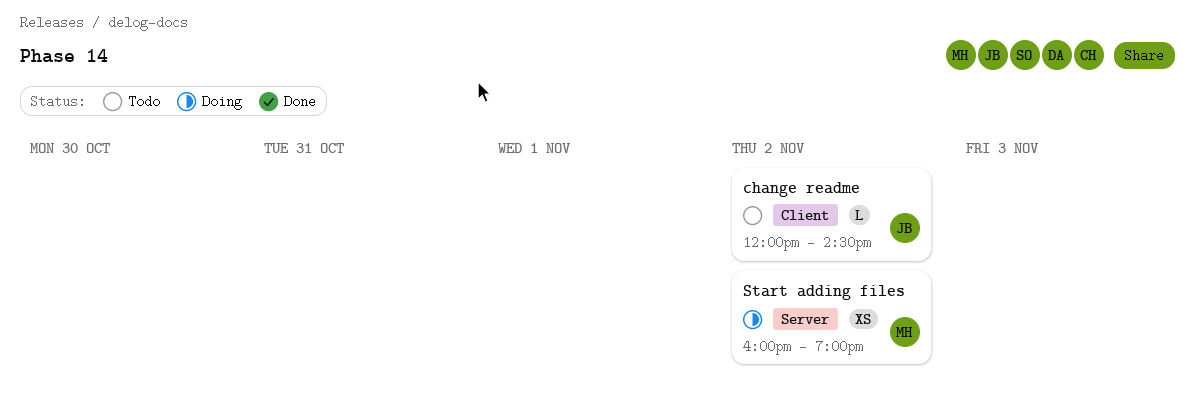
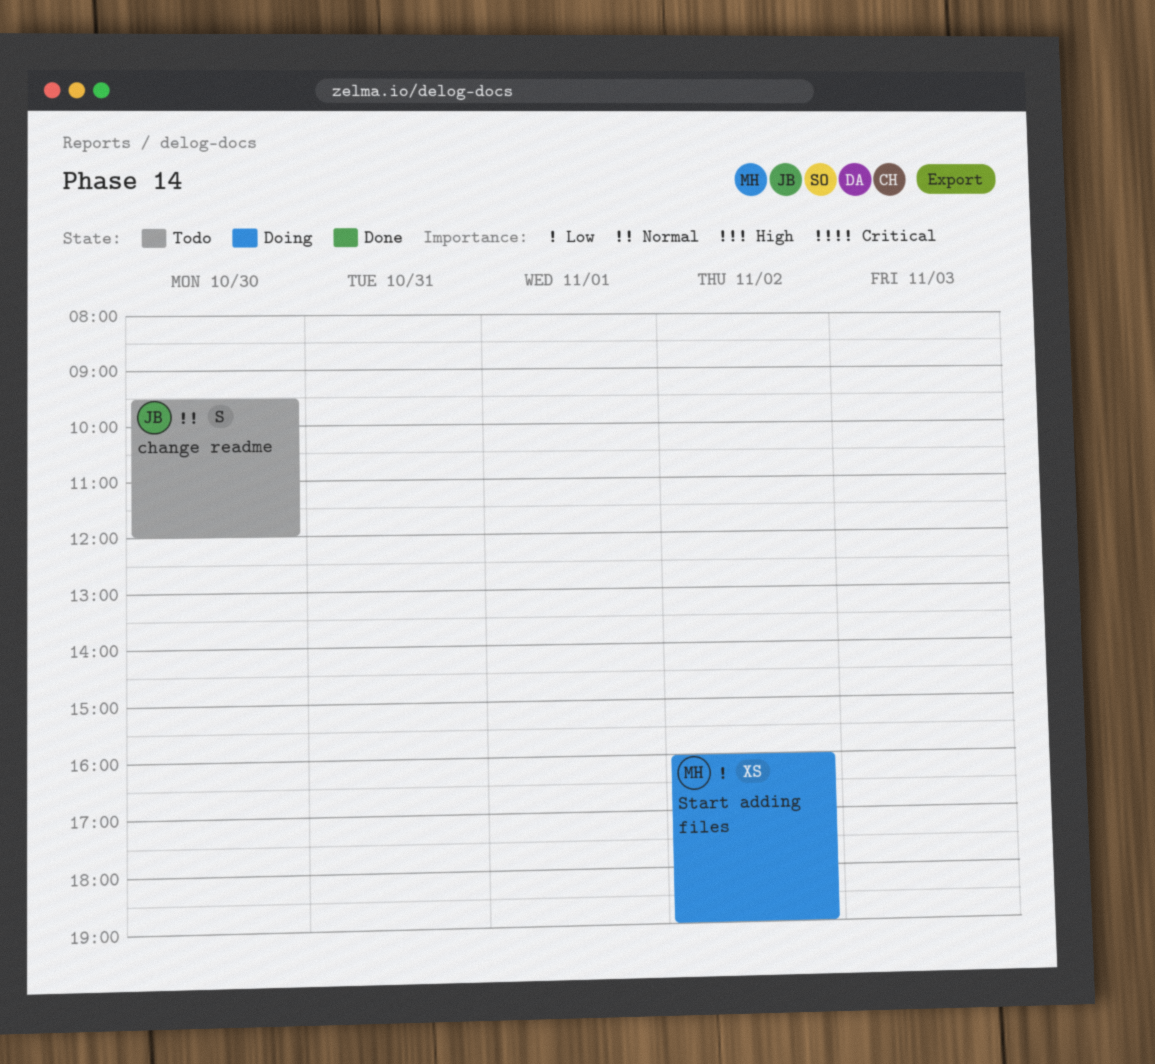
change readme, estimate: L -> S
change readme, day: Nov 2 -> Oct 30
change readme, begins: 12:00 -> 09:30
change readme, ends: 14:30 -> 12:00

